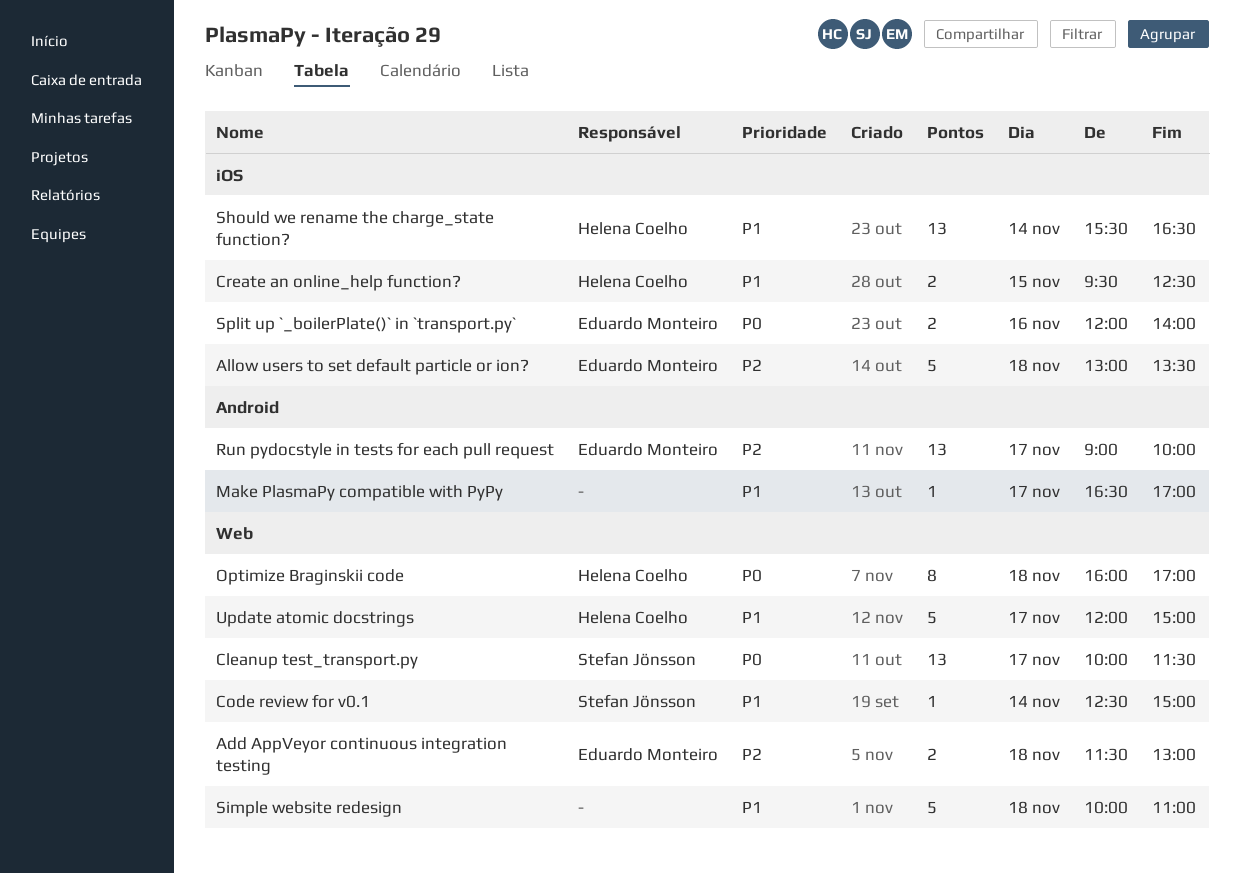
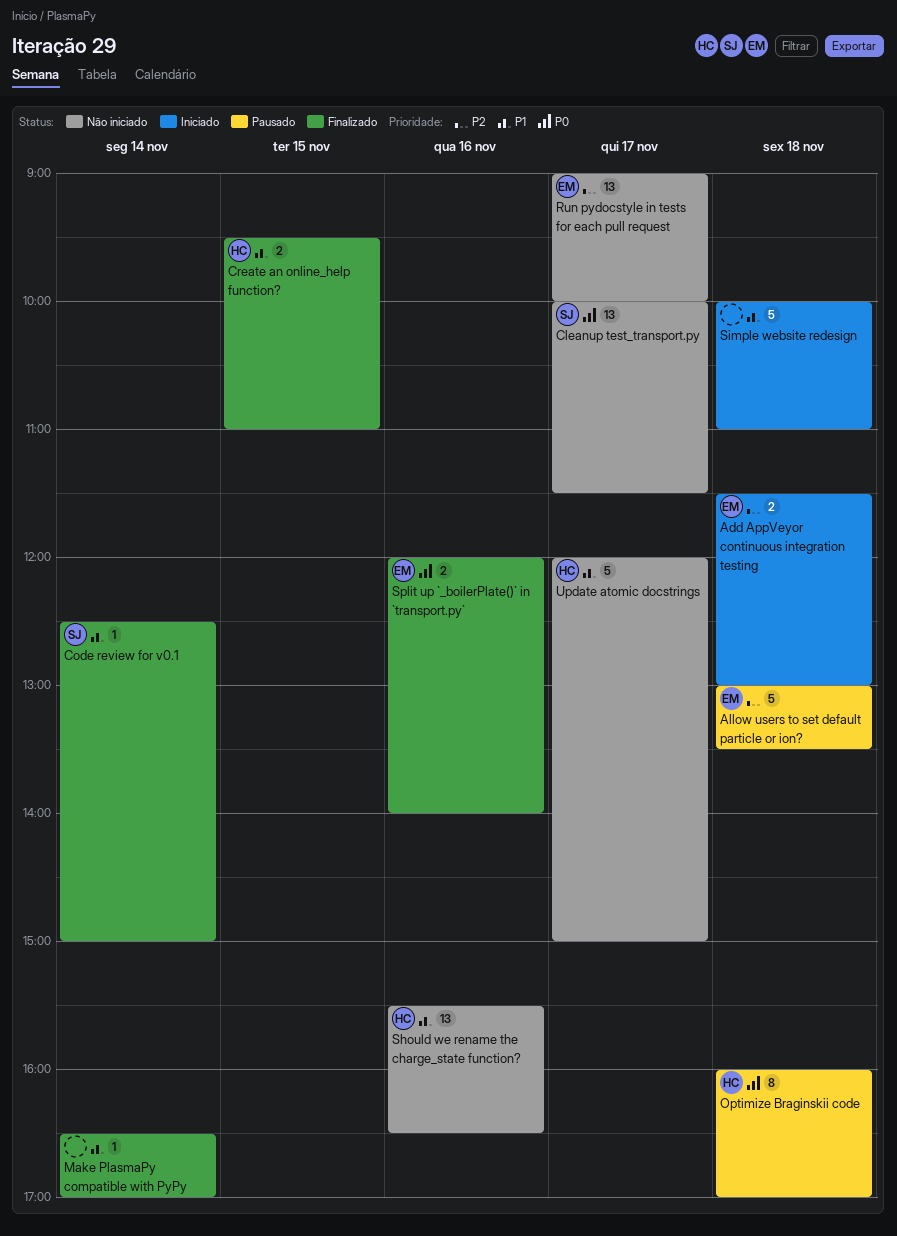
Create an online_help function?, ends: 12:30 -> 11:00
Make PlasmaPy compatible with PyPy, day: Nov 17 -> Nov 14
Should we rename the charge_state function?, day: Nov 14 -> Nov 16

